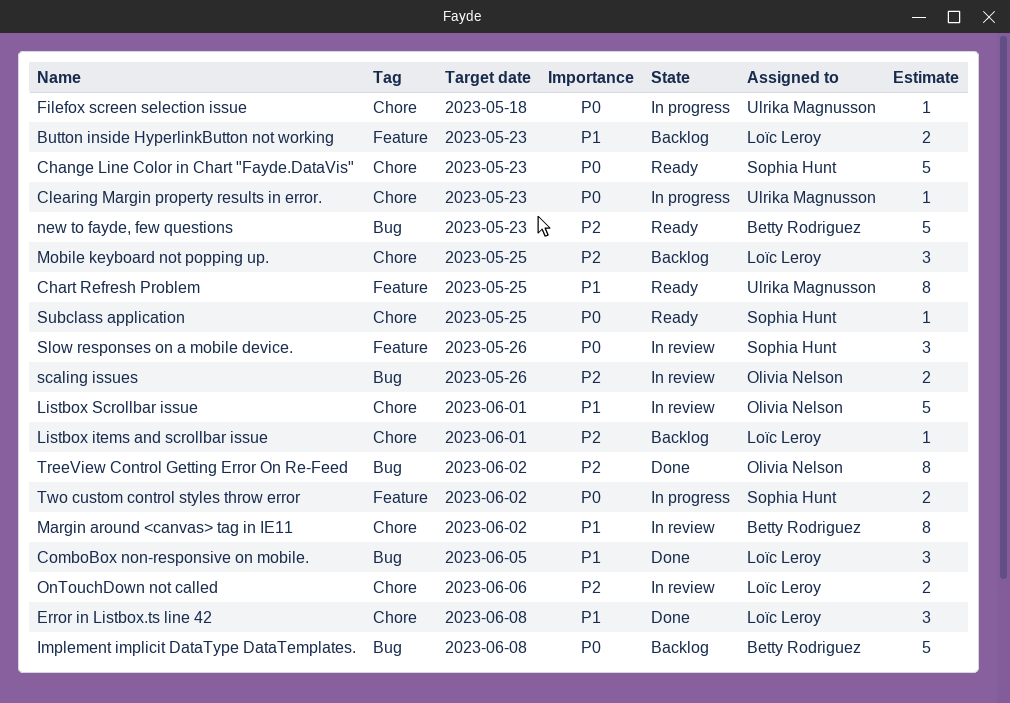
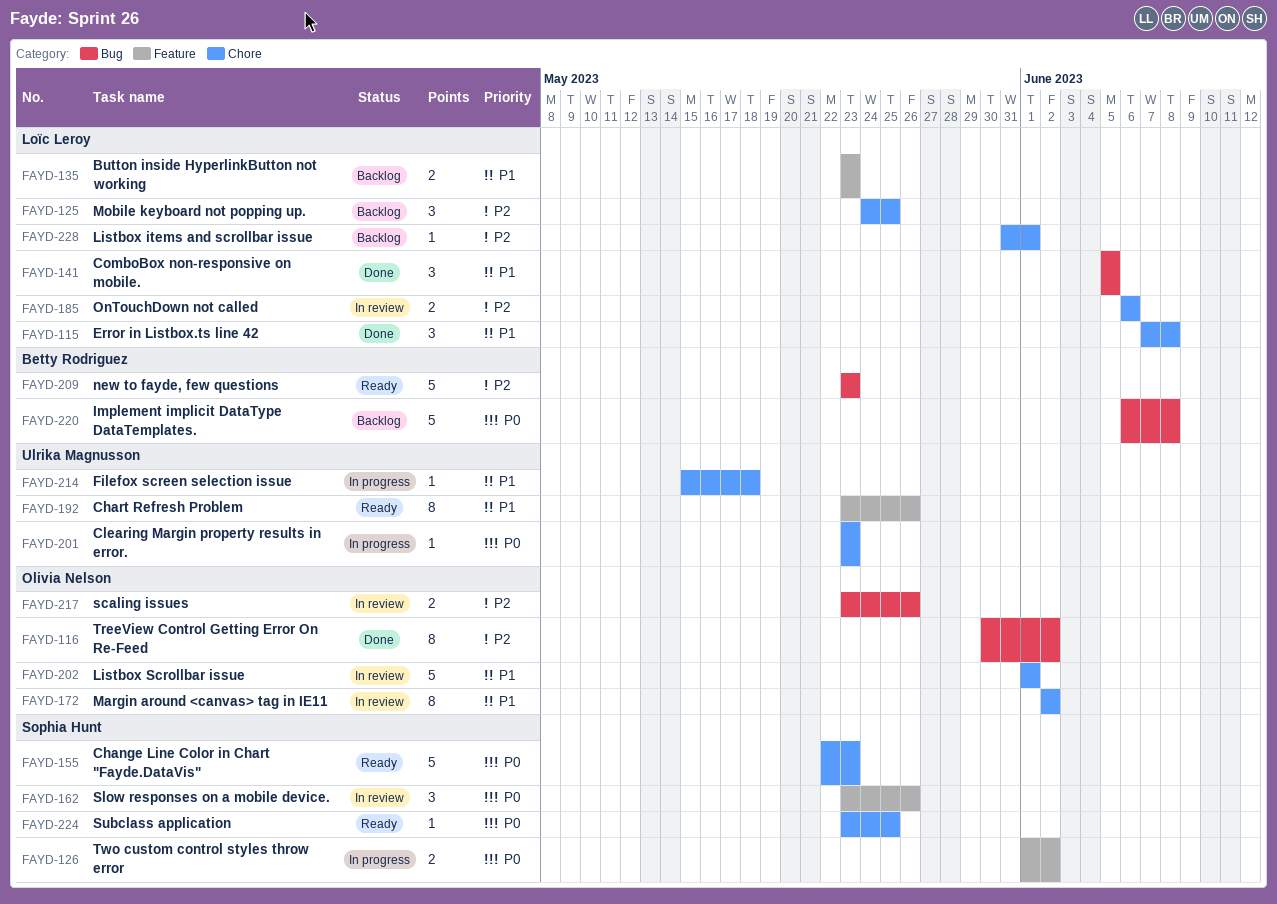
Chart Refresh Problem, due: May 25 -> May 26
Filefox screen selection issue, priority: P0 -> P1
Margin around <canvas> tag in IE11, owner: Betty Rodriguez -> Olivia Nelson

